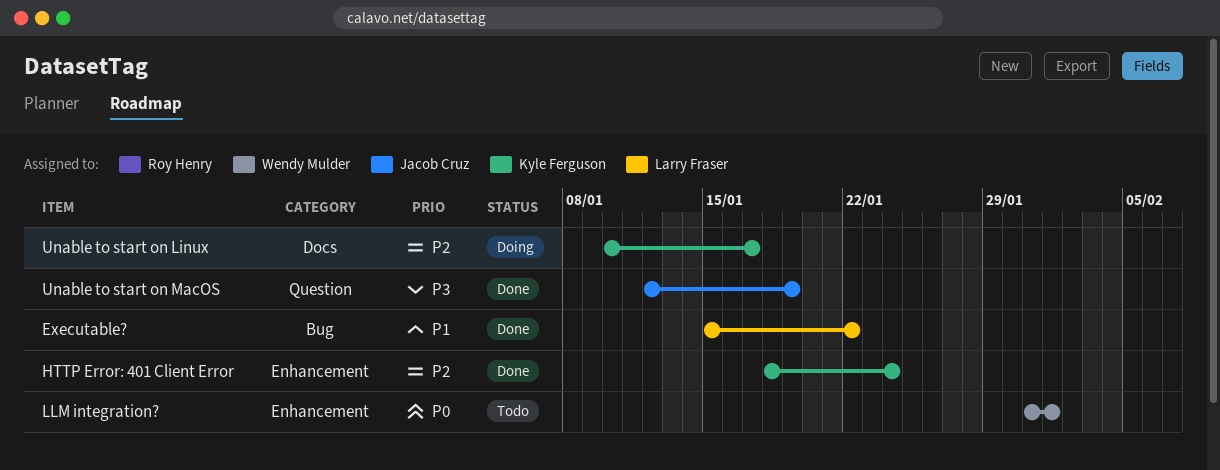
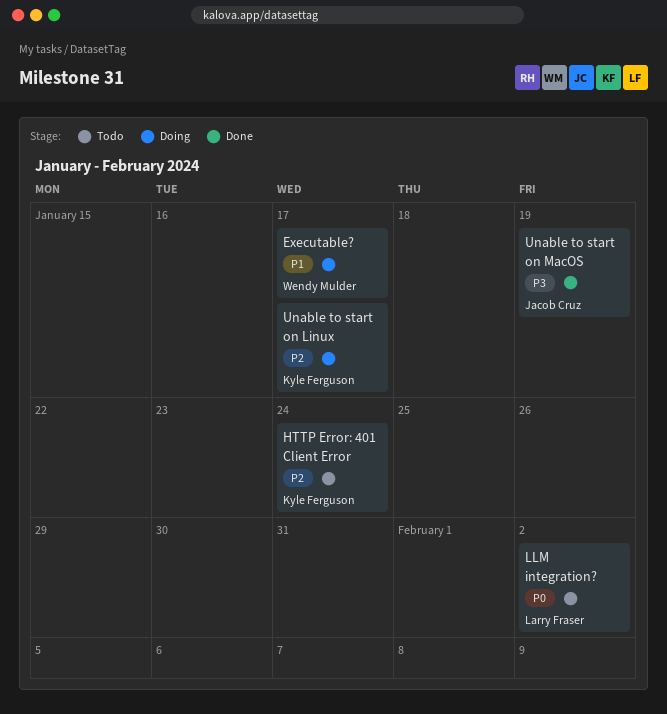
Executable?, status: Done -> Doing
Executable?, owner: Larry Fraser -> Wendy Mulder
Executable?, due: Jan 22 -> Jan 17
HTTP Error: 401 Client Error, status: Done -> Todo
LLM integration?, owner: Wendy Mulder -> Larry Fraser
LLM integration?, due: Feb 1 -> Feb 2

